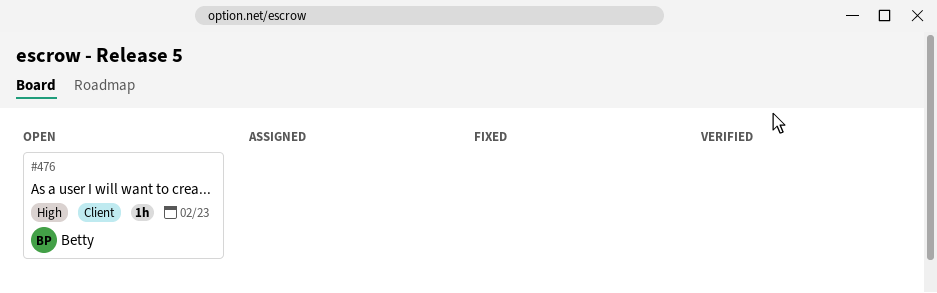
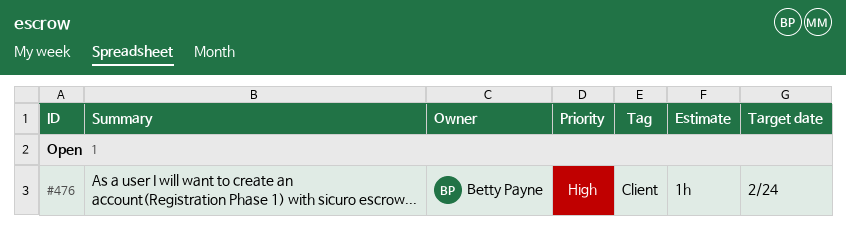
#476, due: Feb 23 -> Feb 24

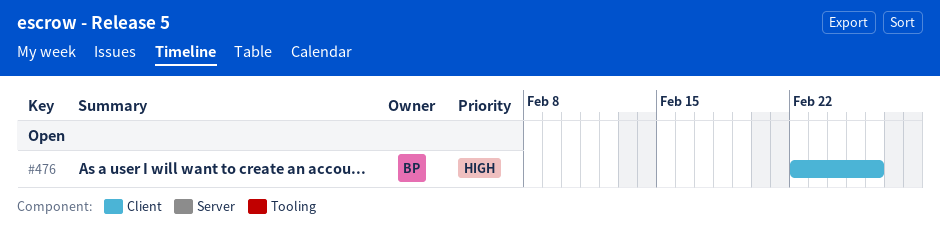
#476, due: Feb 24 -> Feb 26

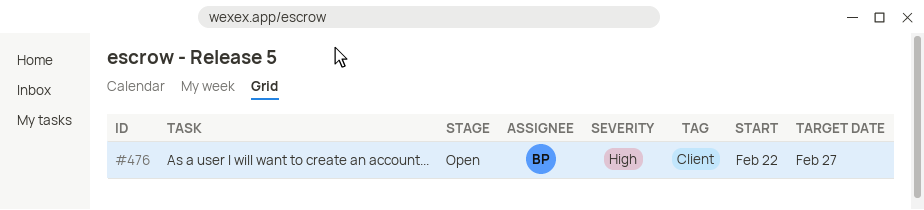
#476, due: Feb 26 -> Feb 27

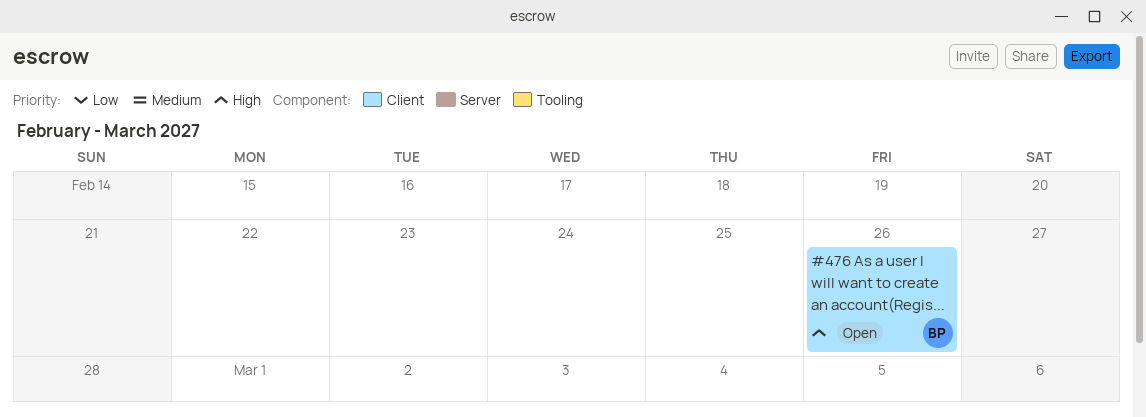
#476, due: Feb 27 -> Feb 26

